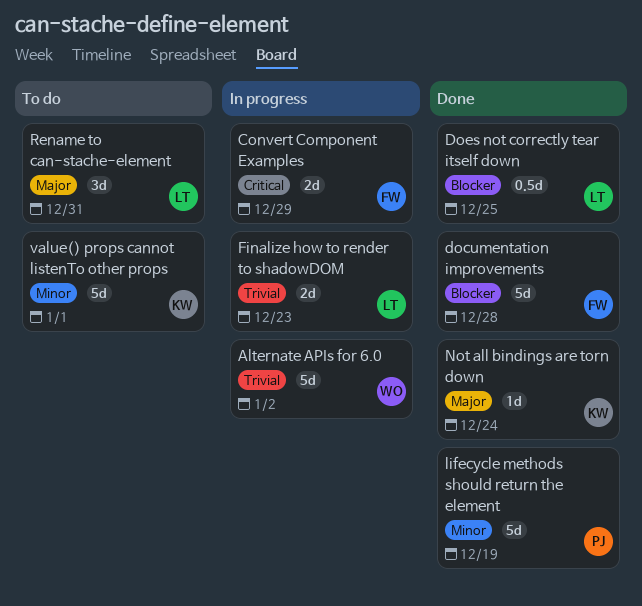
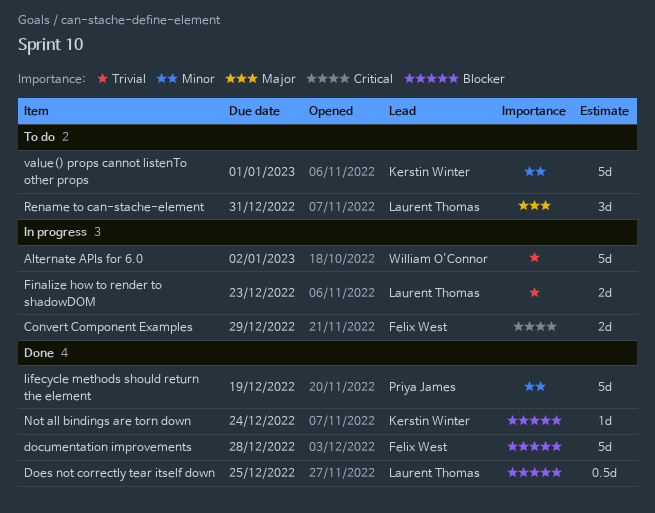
Not all bindings are torn down, priority: Major -> Blocker

